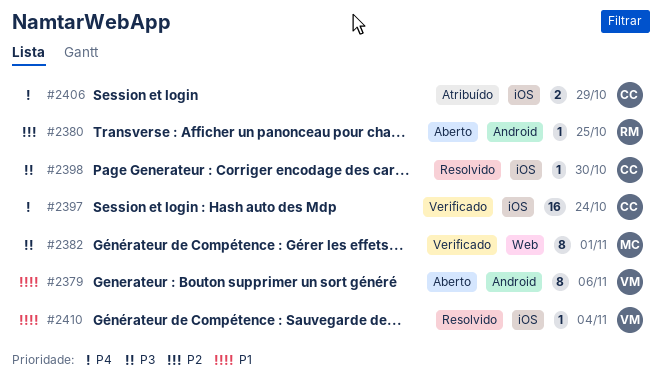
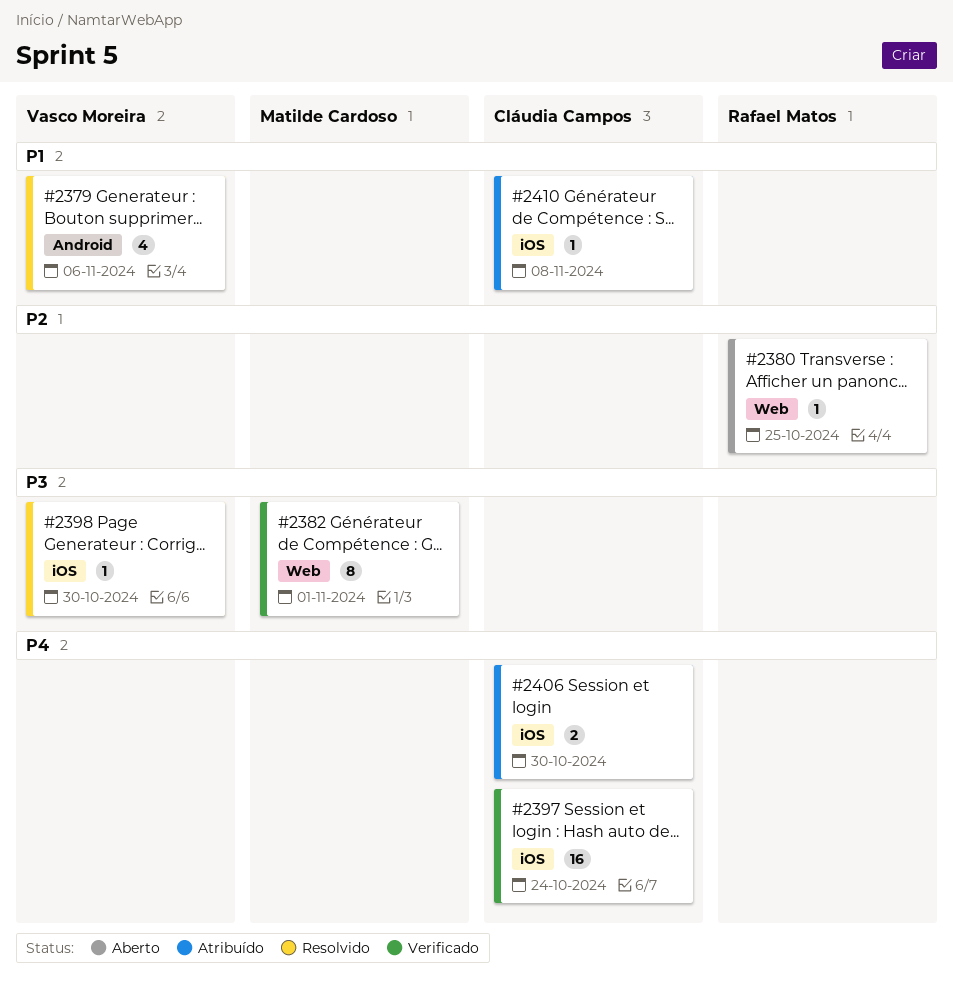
#2379, status: Aberto -> Resolvido
#2379, estimate: 8 -> 4
#2380, label: Android -> Web
#2398, owner: Cláudia Campos -> Vasco Moreira
#2406, due: Oct 29 -> Oct 30
#2410, status: Resolvido -> Atribuído
#2410, owner: Vasco Moreira -> Cláudia Campos
#2410, due: Nov 4 -> Nov 8

